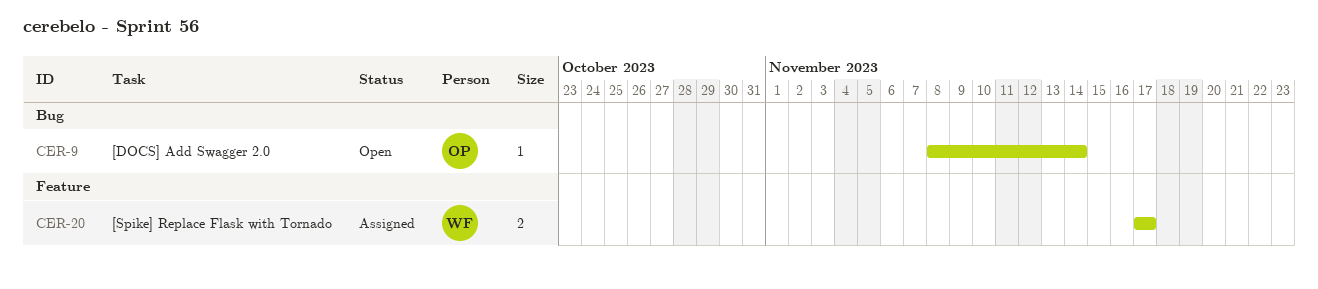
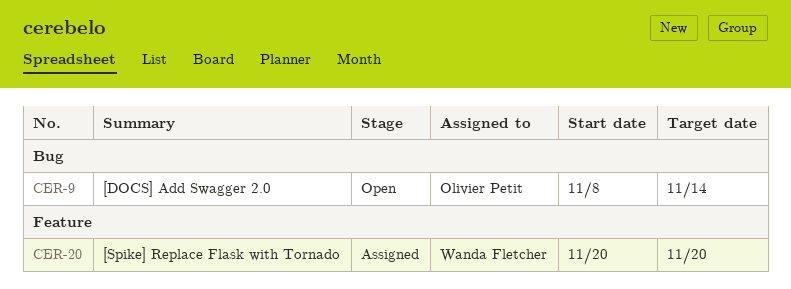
CER-20, start: Nov 17 -> Nov 20
CER-20, due: Nov 17 -> Nov 20

